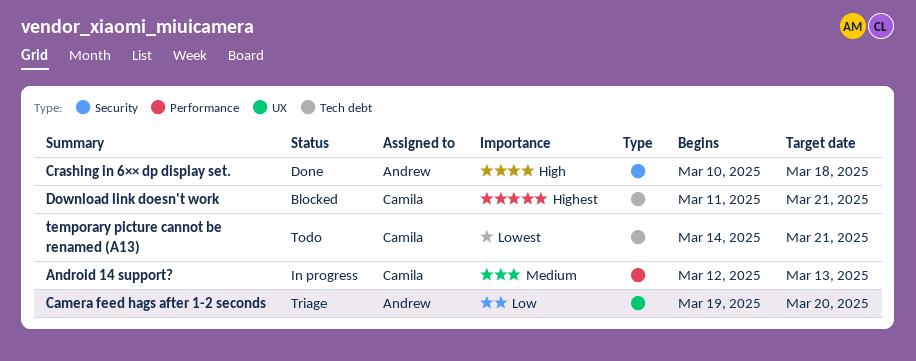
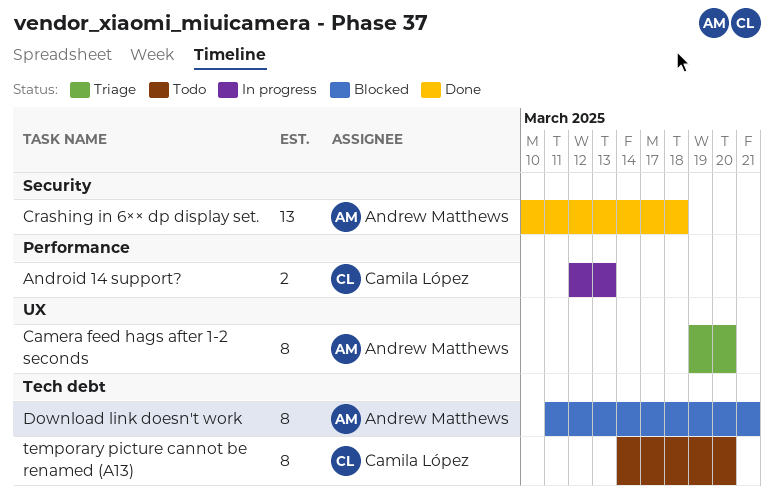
Download link doesn't work, owner: Camila López -> Andrew Matthews
temporary picture cannot be renamed (A13), due: Mar 21 -> Mar 20

